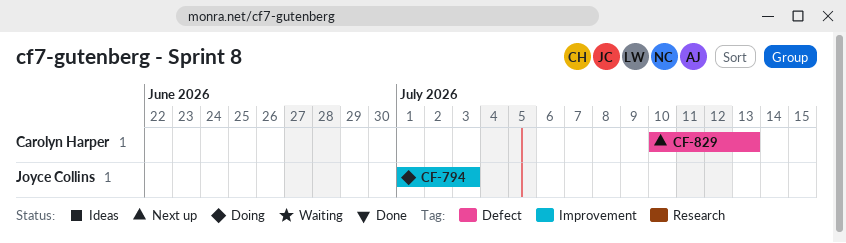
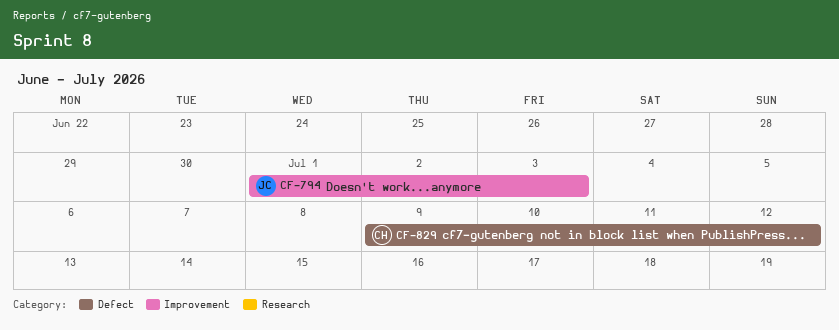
CF-829, start: Jul 10 -> Jul 9
CF-829, due: Jul 13 -> Jul 12

